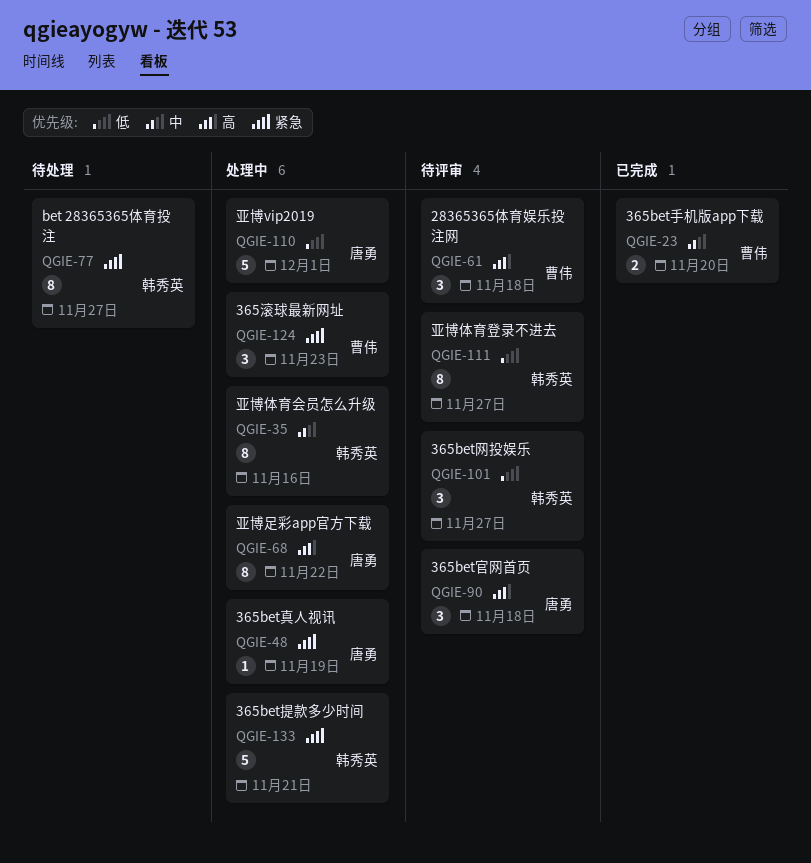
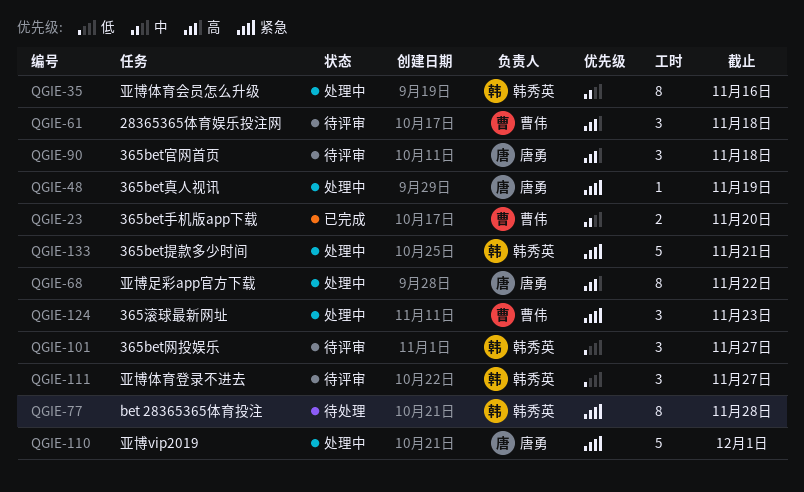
QGIE-77, due: Nov 27 -> Nov 28
QGIE-110, priority: 低 -> 紧急
QGIE-111, estimate: 8 -> 3

